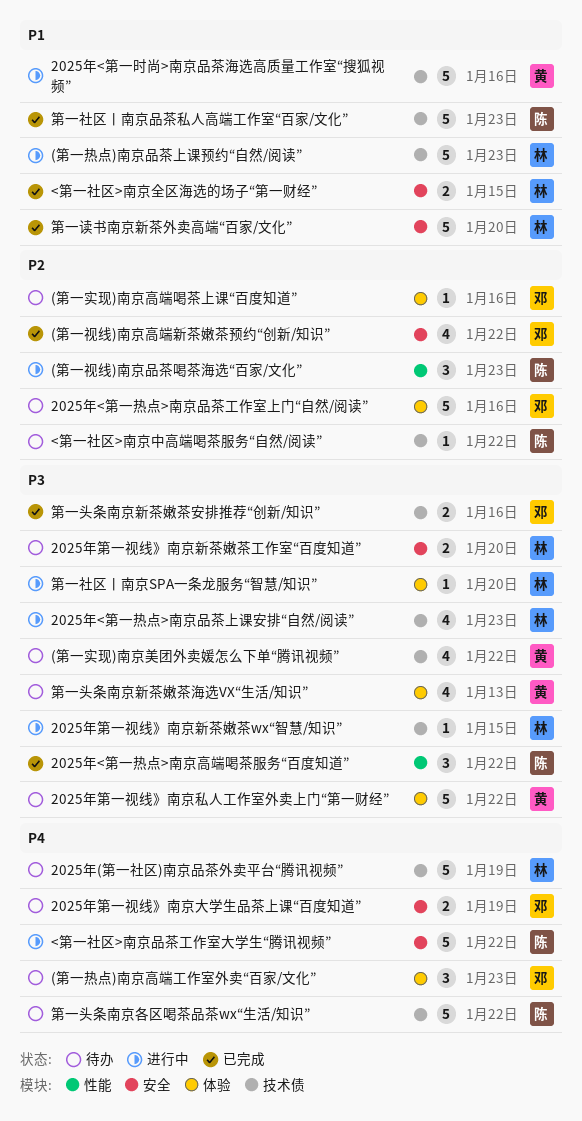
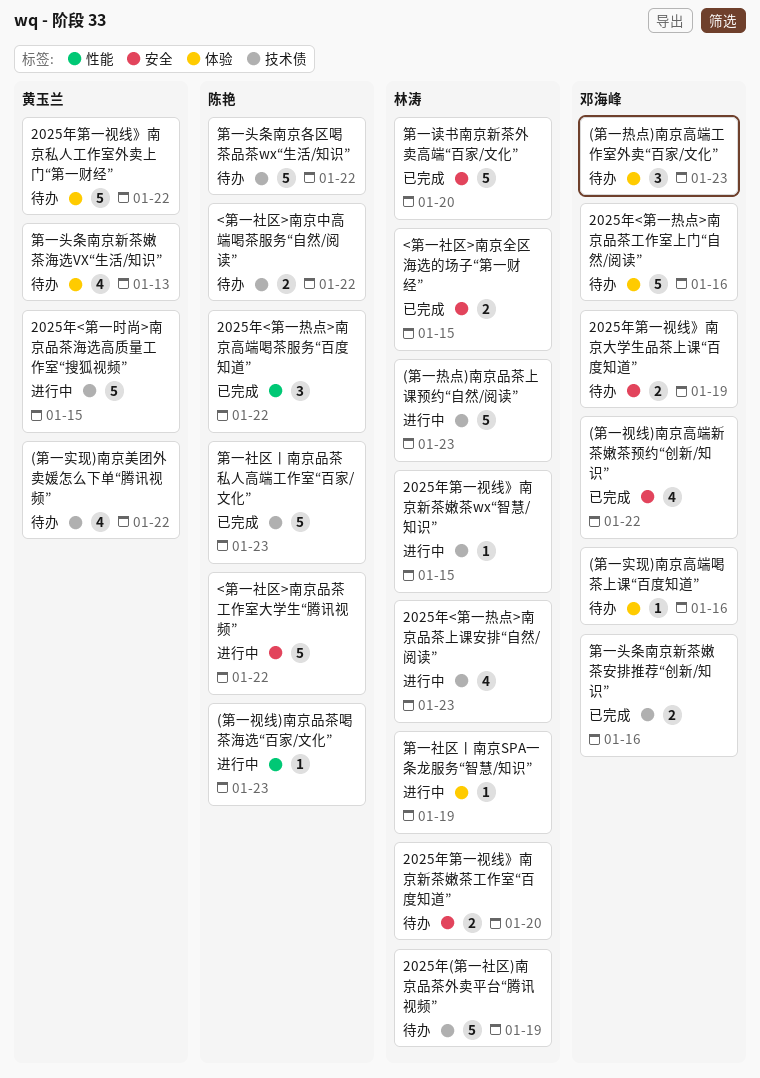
(第一视线)南京品茶喝茶海选“百家/文化”, estimate: 3 -> 1
2025年<第一时尚>南京品茶海选高质量工作室“搜狐视频”, due: Jan 16 -> Jan 15
<第一社区>南京中高端喝茶服务“自然/阅读”, estimate: 1 -> 2
第一社区丨南京SPA一条龙服务“智慧/知识”, due: Jan 20 -> Jan 19

